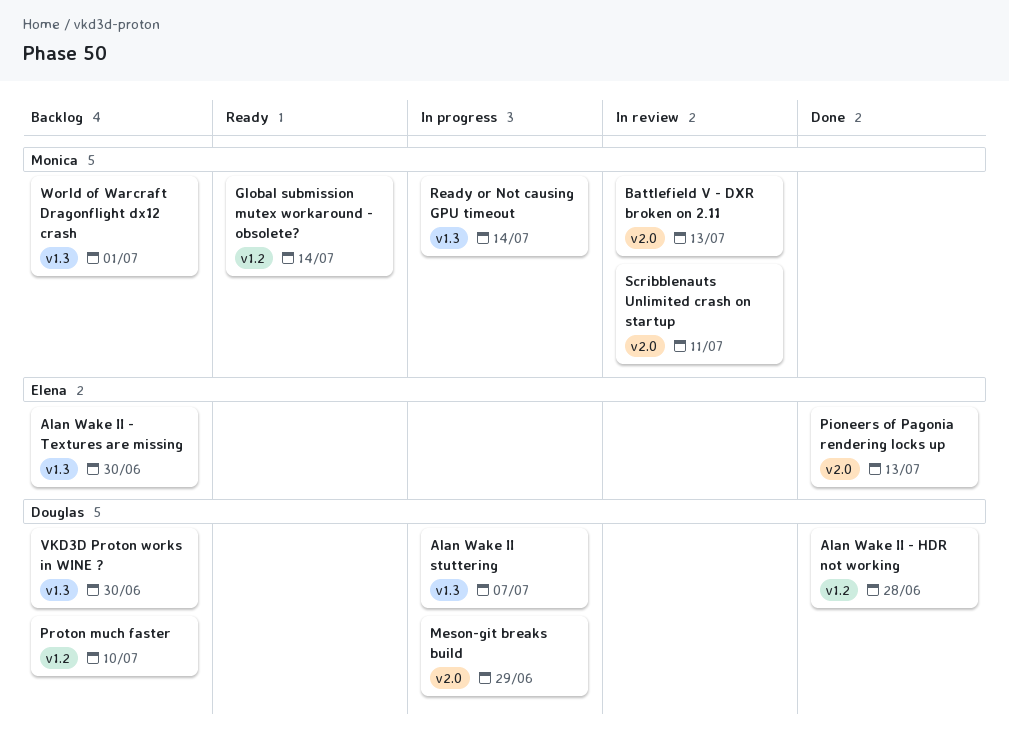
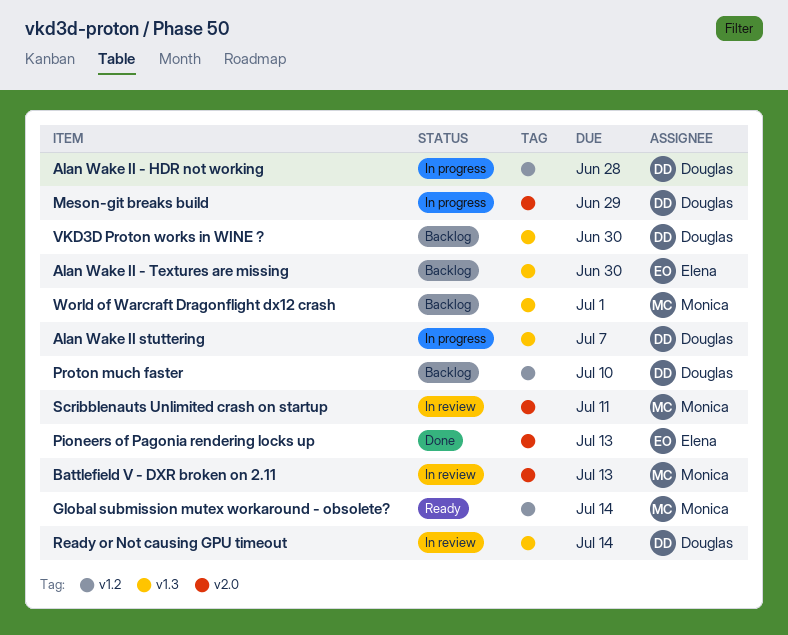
Alan Wake II - HDR not working, status: Done -> In progress
Ready or Not causing GPU timeout, status: In progress -> In review
Ready or Not causing GPU timeout, owner: Monica -> Douglas

